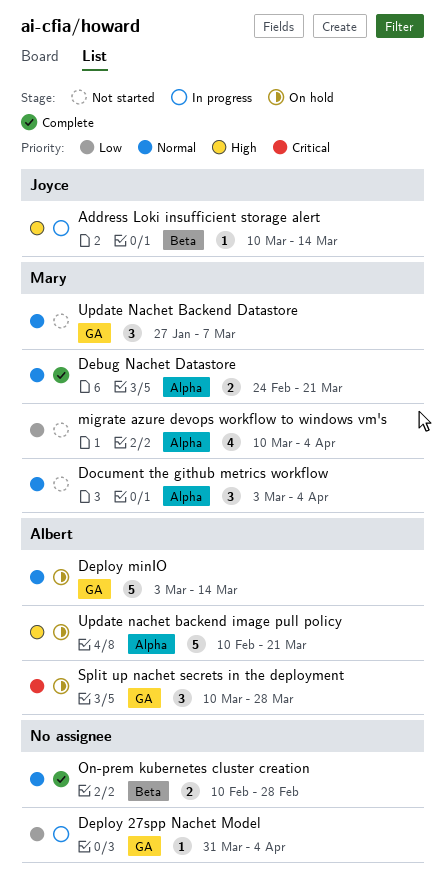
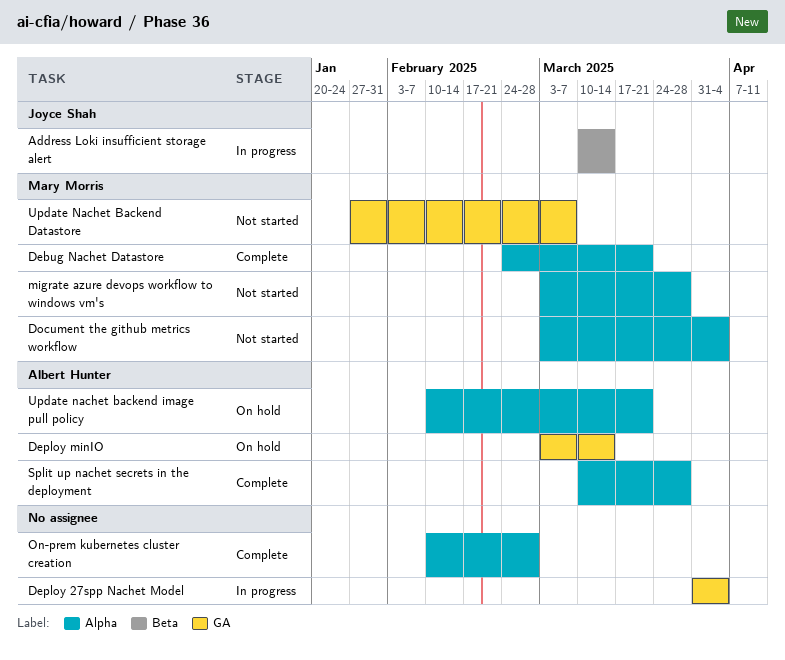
migrate azure devops workflow to windows vm's, start: Mar 10 -> Mar 3
migrate azure devops workflow to windows vm's, due: Apr 4 -> Mar 28
On-prem kubernetes cluster creation, label: Beta -> Alpha
Split up nachet secrets in the deployment, status: On hold -> Complete
Split up nachet secrets in the deployment, label: GA -> Alpha

